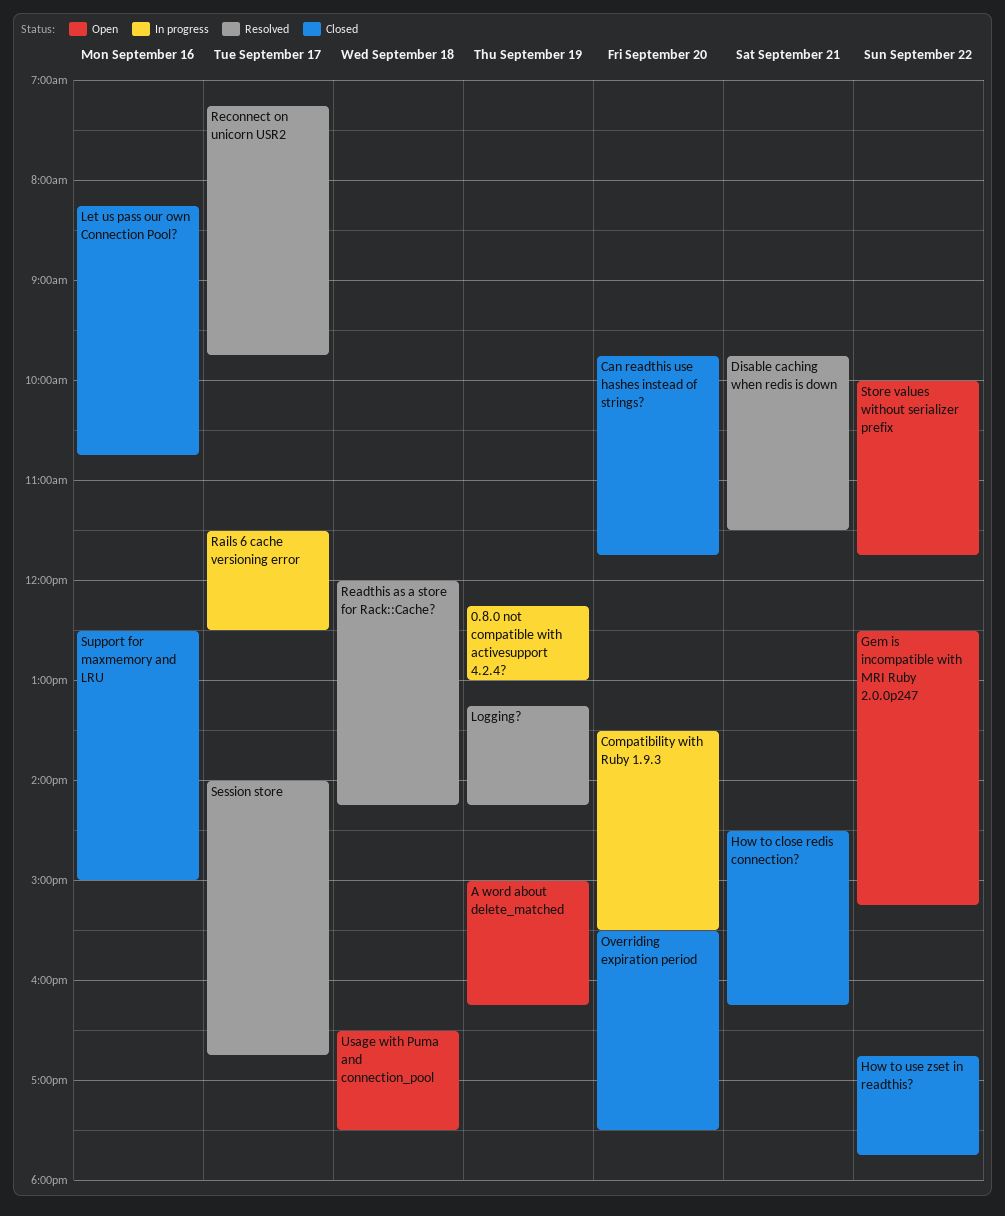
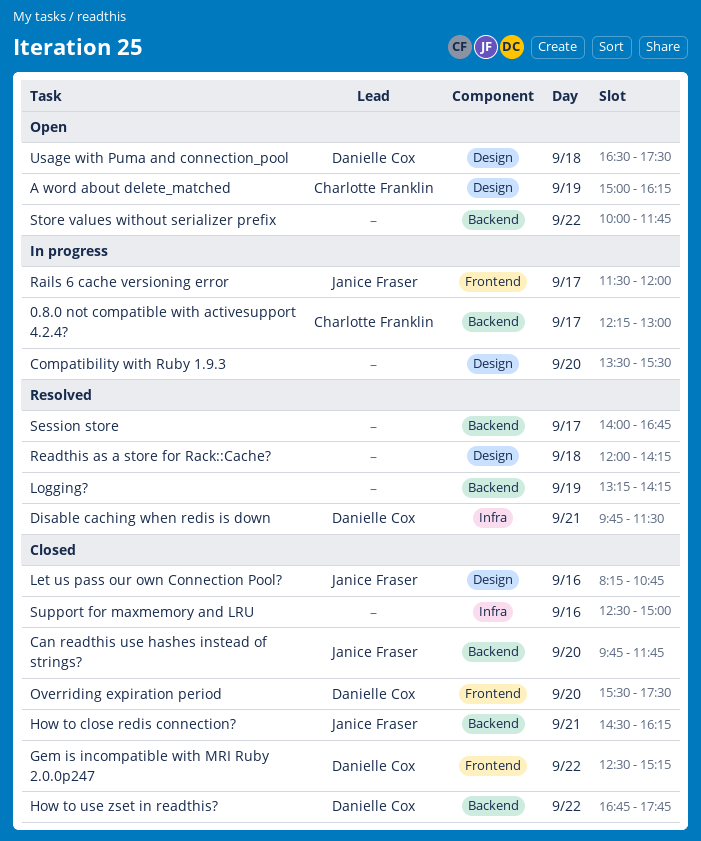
0.8.0 not compatible with activesupport 4.2.4?, day: Sep 19 -> Sep 17
Gem is incompatible with MRI Ruby 2.0.0p247, status: Open -> Closed
Rails 6 cache versioning error, ends: 12:30 -> 12:00
Reconnect on unicorn USR2: present -> none

